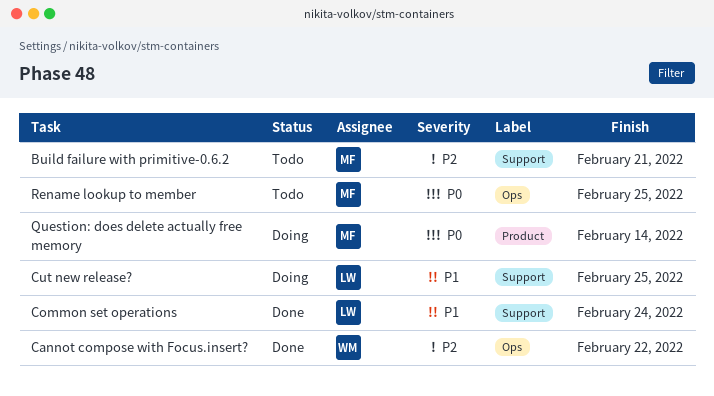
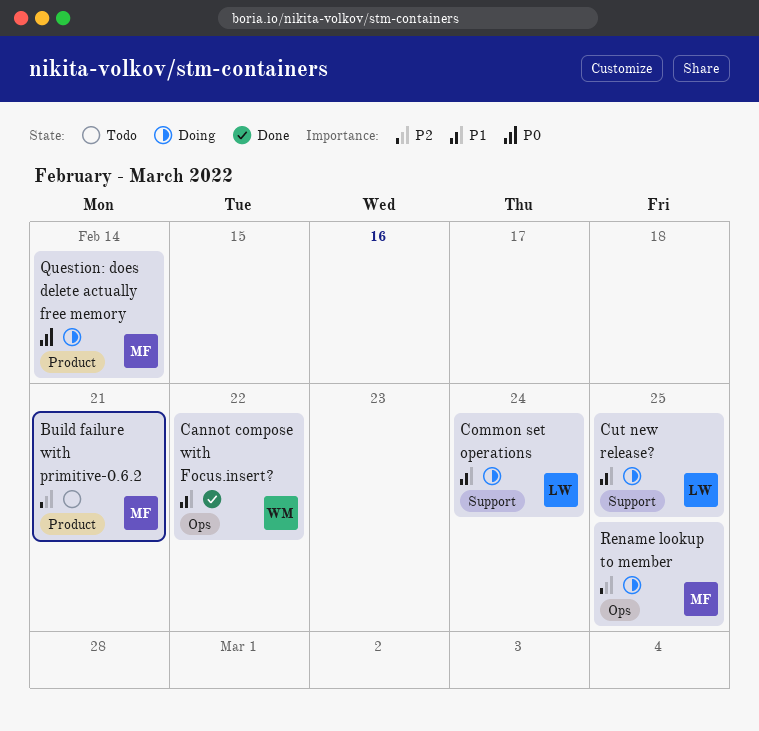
Build failure with primitive-0.6.2, label: Support -> Product
Cannot compose with Focus.insert?, priority: P2 -> P1
Common set operations, status: Done -> Doing
Rename lookup to member, status: Todo -> Doing
Rename lookup to member, priority: P0 -> P2

